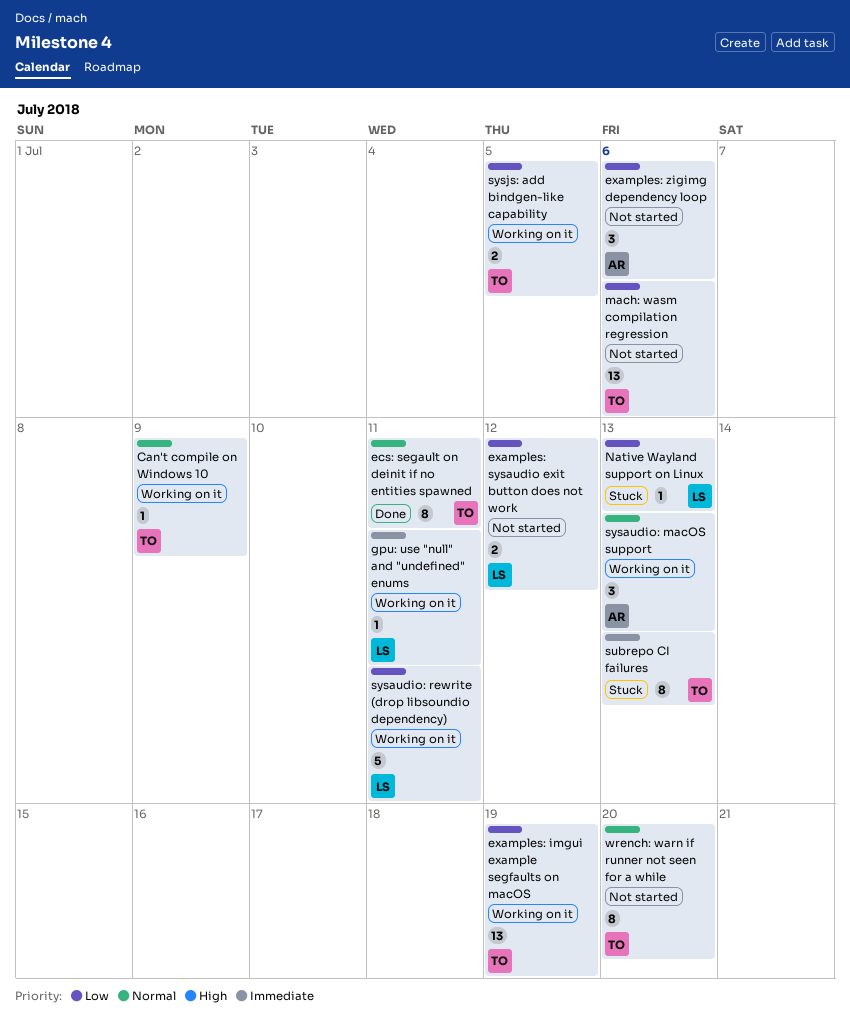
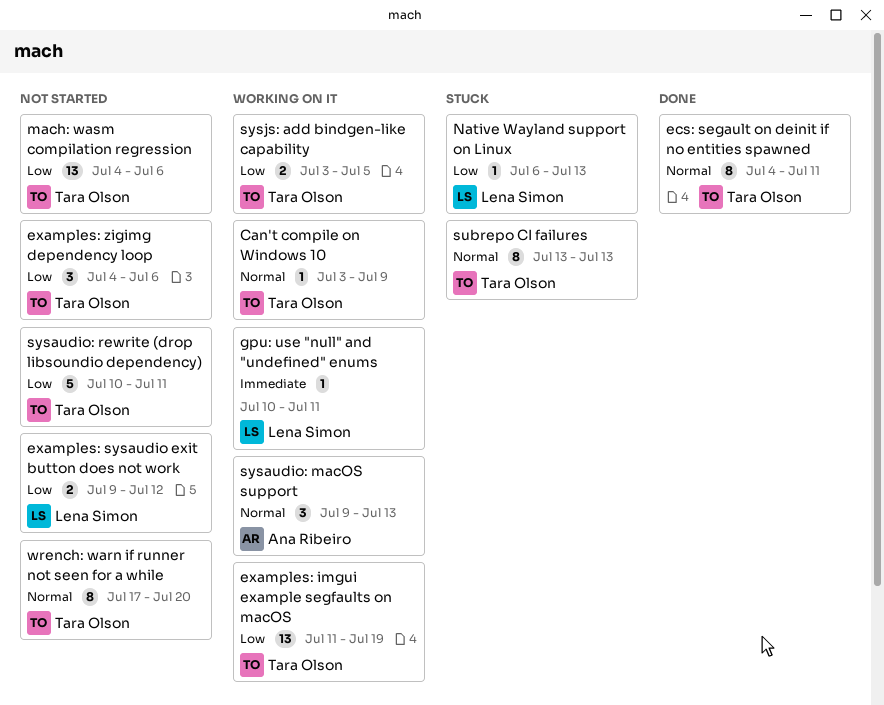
examples: zigimg dependency loop, owner: Ana Ribeiro -> Tara Olson
subrepo CI failures, priority: Immediate -> Normal
sysaudio: rewrite (drop libsoundio dependency), status: Working on it -> Not started
sysaudio: rewrite (drop libsoundio dependency), owner: Lena Simon -> Tara Olson

